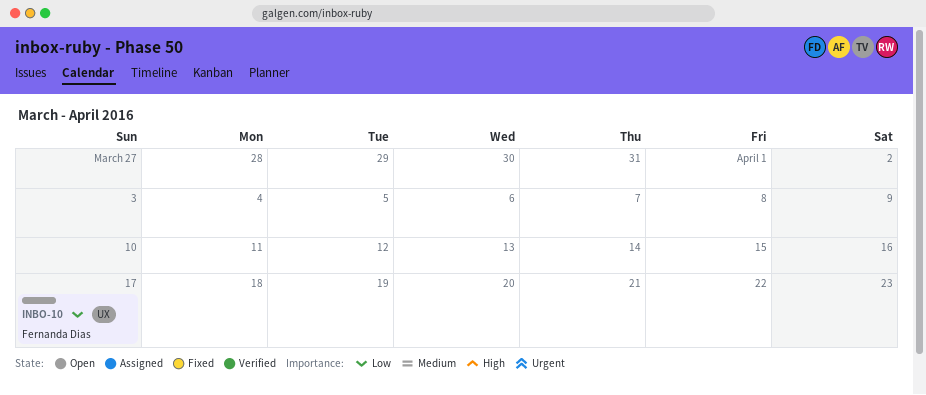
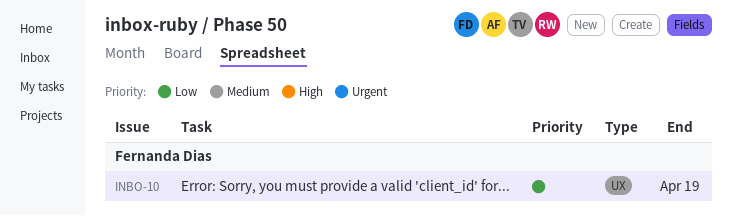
INBO-10, due: Apr 17 -> Apr 19

